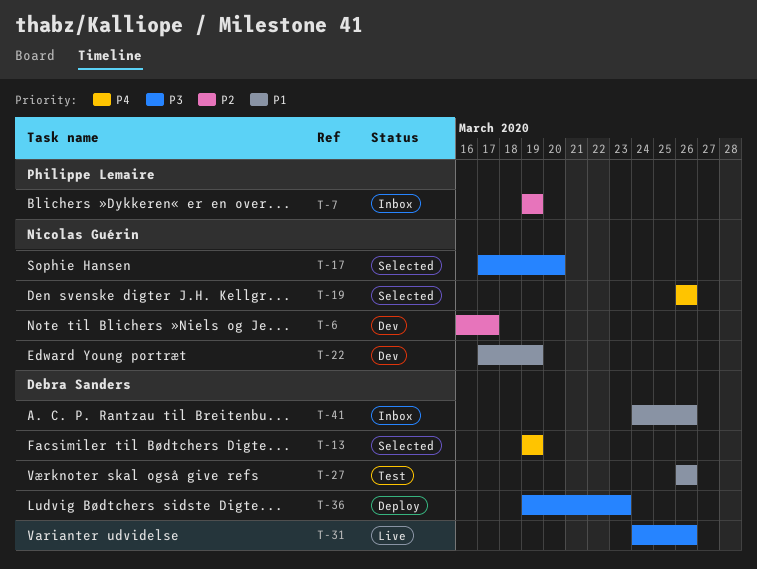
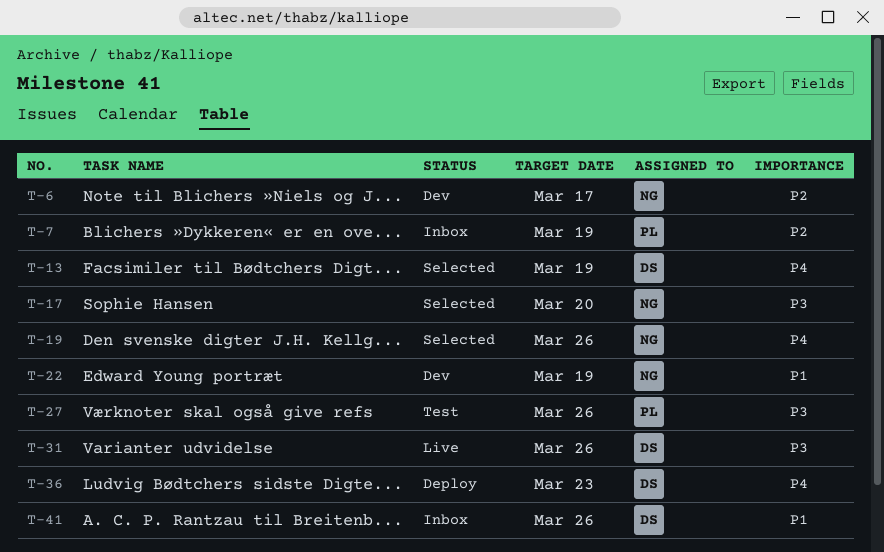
T-27, owner: Debra Sanders -> Philippe Lemaire
T-27, priority: P1 -> P3
T-36, priority: P3 -> P4

